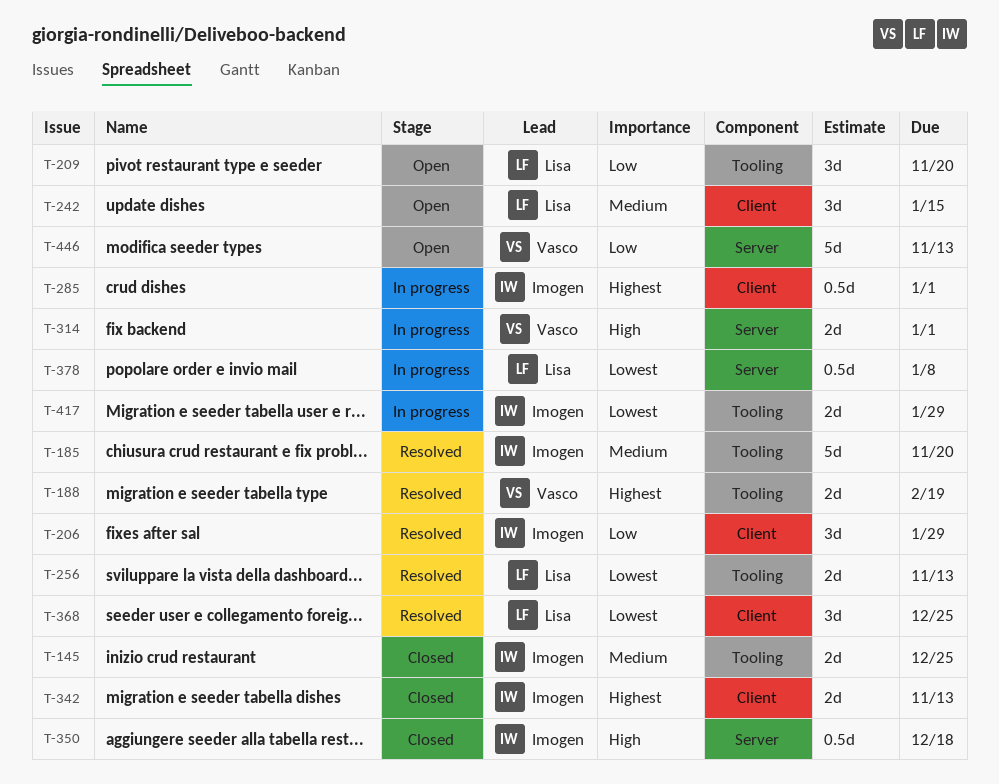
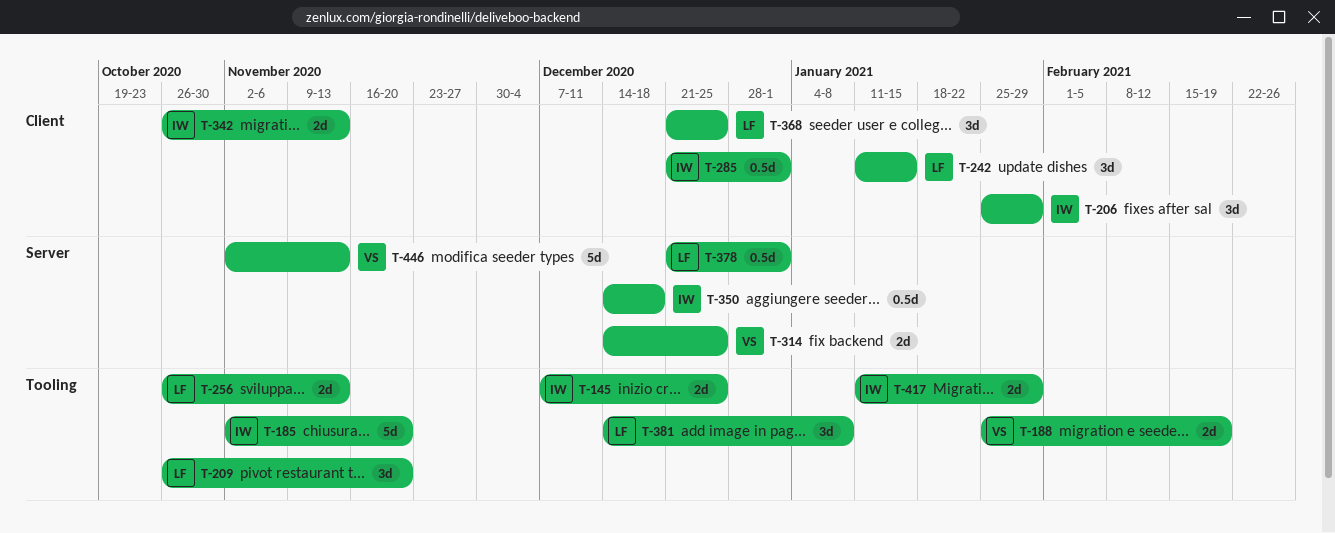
T-314, due: Jan 1 -> Dec 25
T-378, due: Jan 8 -> Jan 1
T-381: none -> present

